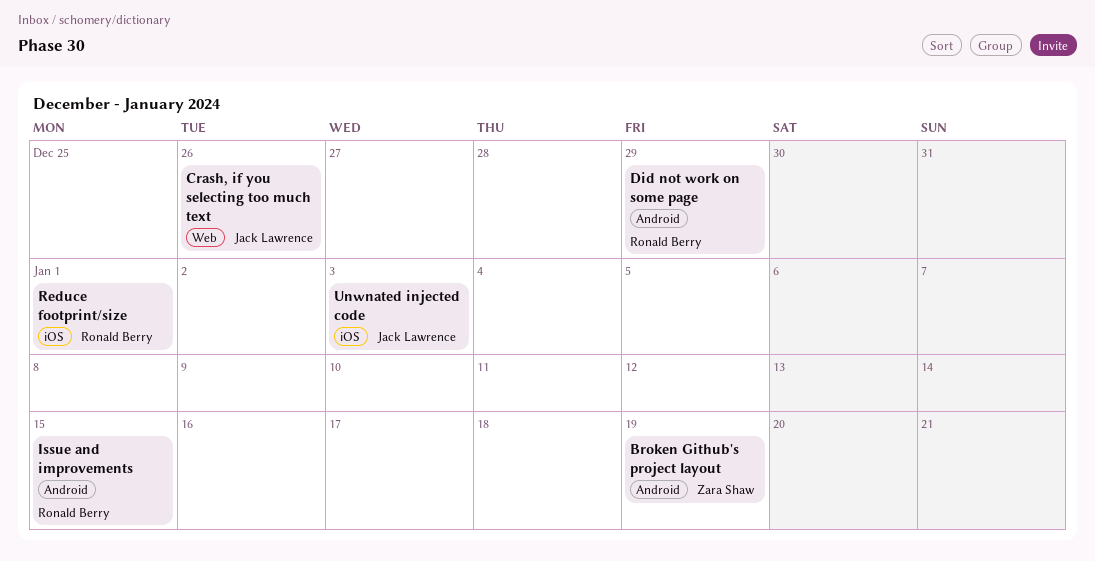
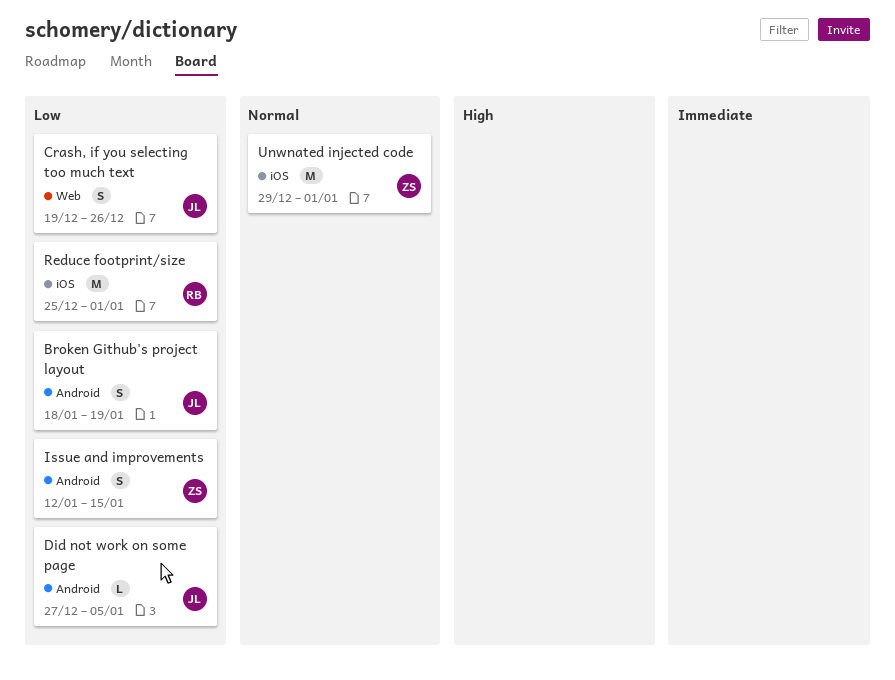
Broken Github's project layout, owner: Zara Shaw -> Jack Lawrence
Did not work on some page, owner: Ronald Berry -> Jack Lawrence
Did not work on some page, due: Dec 29 -> Jan 5
Issue and improvements, owner: Ronald Berry -> Zara Shaw
Unwnated injected code, owner: Jack Lawrence -> Zara Shaw
Unwnated injected code, due: Jan 3 -> Jan 1

